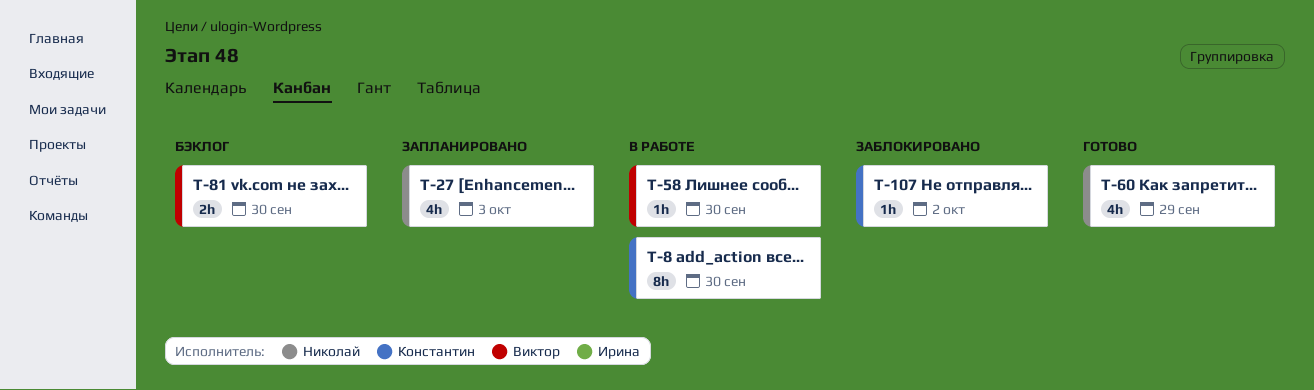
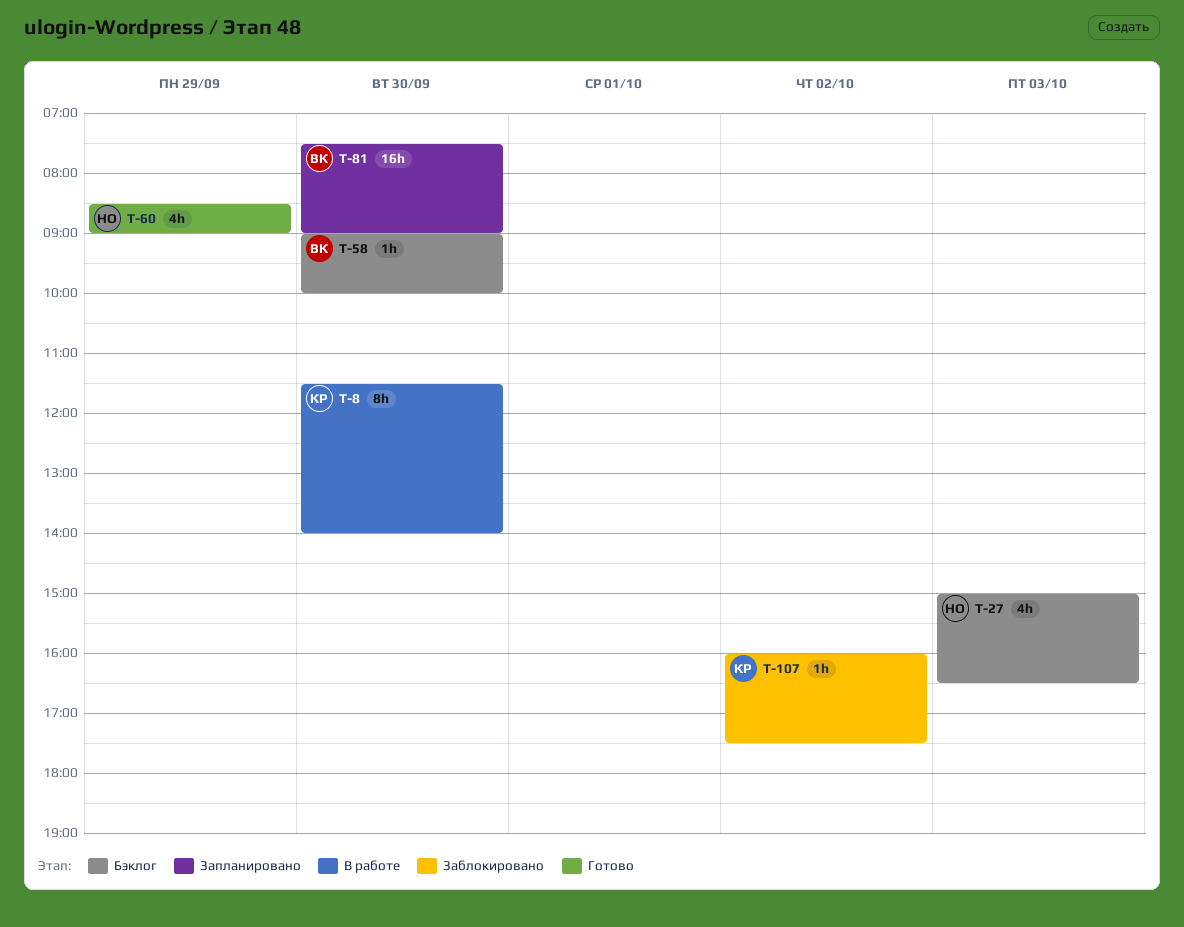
T-27, status: Запланировано -> Бэклог
T-58, status: В работе -> Бэклог
T-81, status: Бэклог -> Запланировано
T-81, estimate: 2h -> 16h

